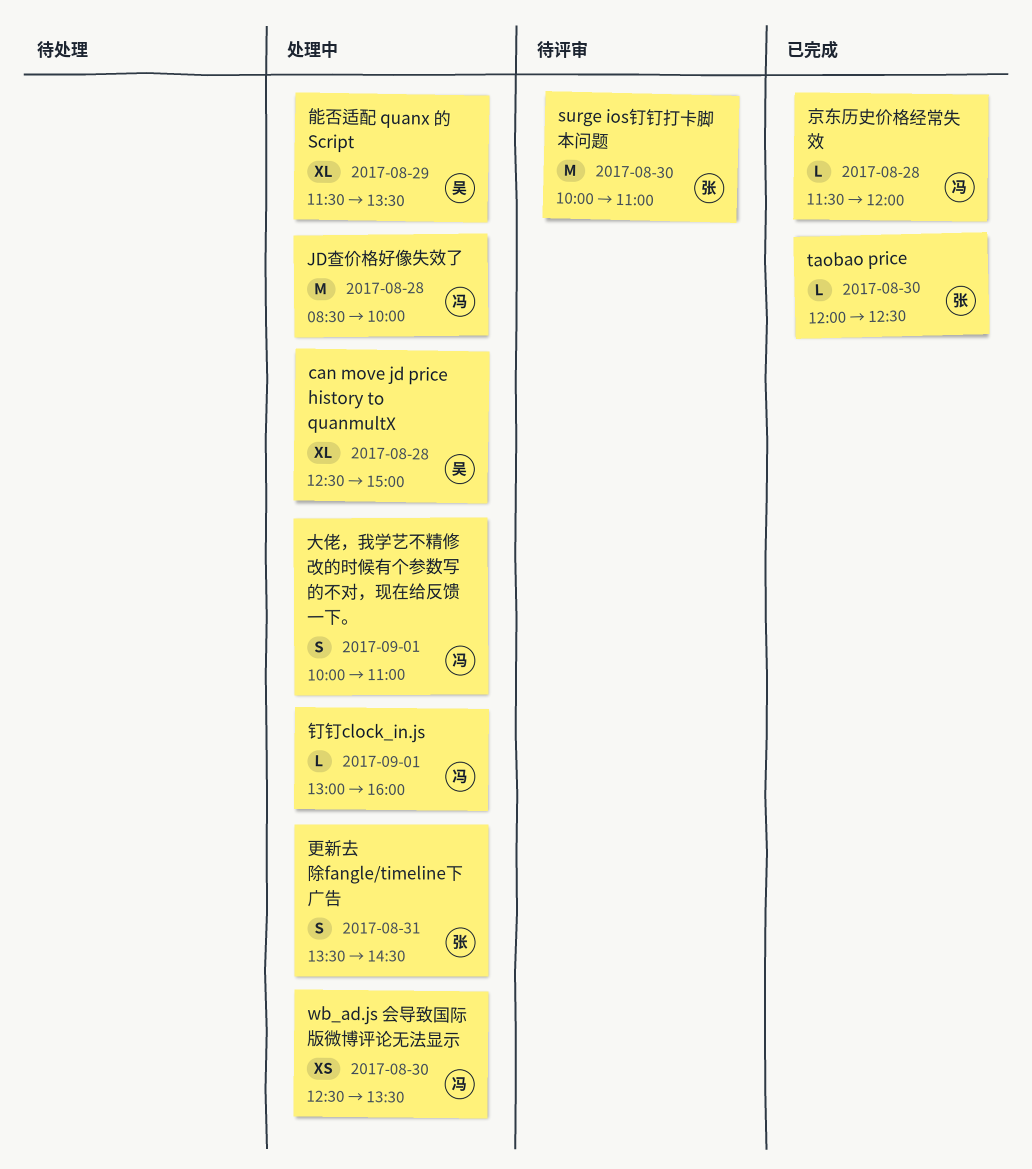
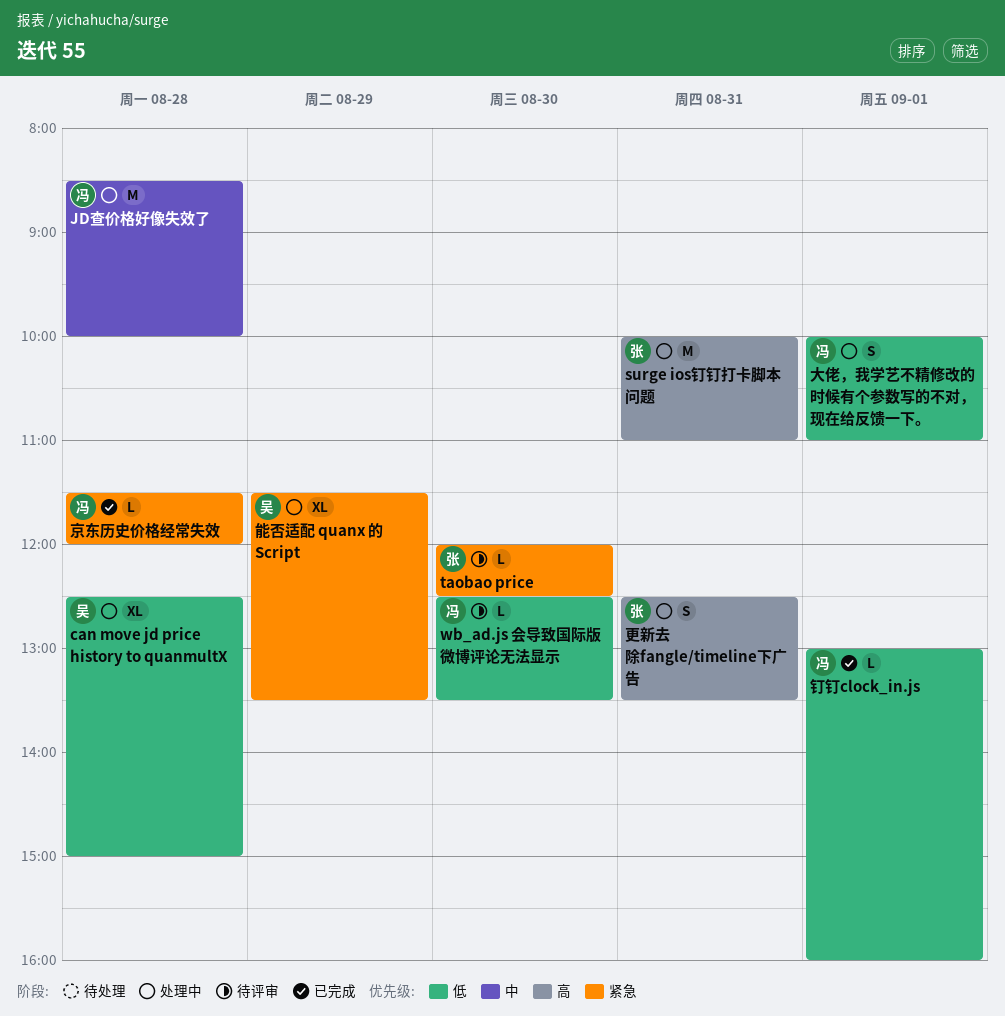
surge ios钉钉打卡脚本问题, status: 待评审 -> 处理中
surge ios钉钉打卡脚本问题, day: Aug 30 -> Aug 31
taobao price, status: 已完成 -> 待评审
wb_ad.js 会导致国际版微博评论无法显示, status: 处理中 -> 待评审
wb_ad.js 会导致国际版微博评论无法显示, estimate: XS -> L
更新去除fangle/timeline下广告, begins: 13:30 -> 12:30
更新去除fangle/timeline下广告, ends: 14:30 -> 13:30
钉钉clock_in.js, status: 处理中 -> 已完成

